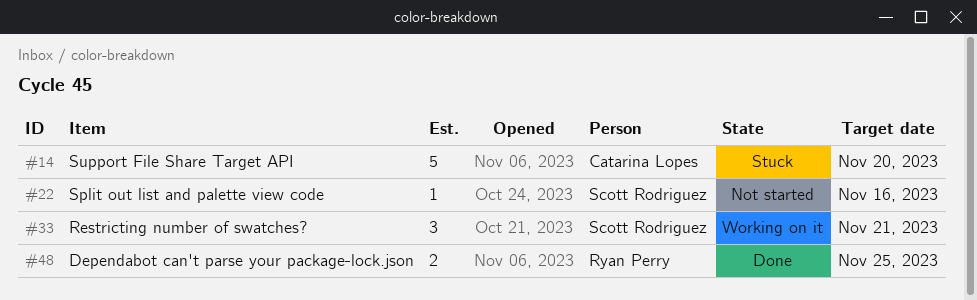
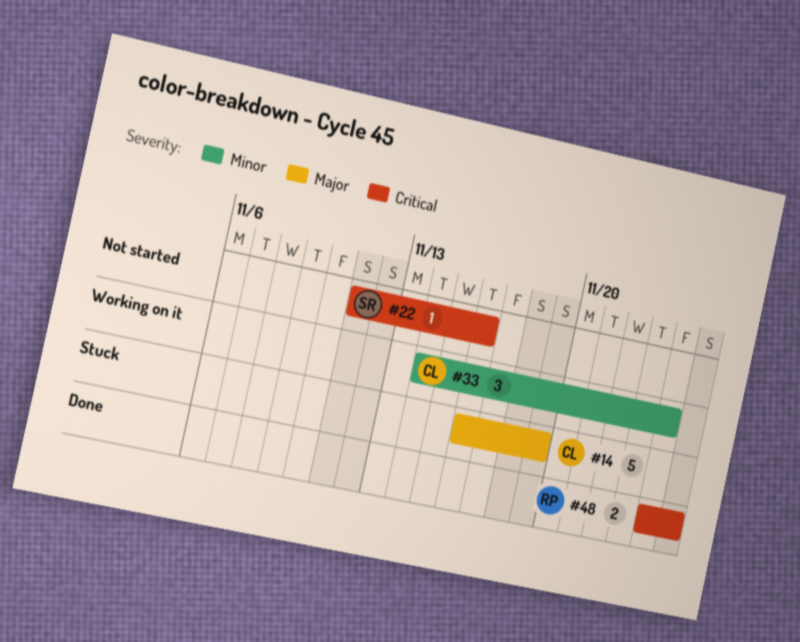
#14, due: Nov 20 -> Nov 19
#33, owner: Scott Rodriguez -> Catarina Lopes
#33, due: Nov 21 -> Nov 24

